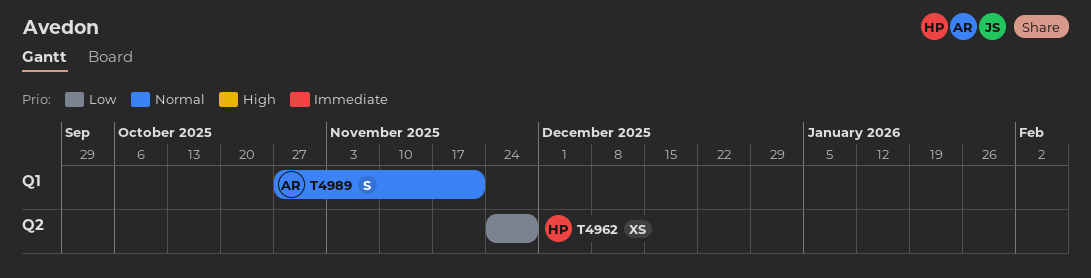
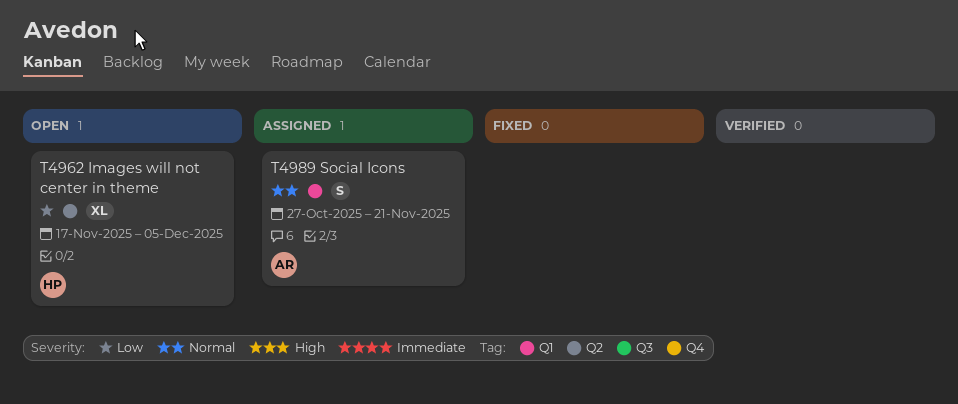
T4962, estimate: XS -> XL
T4962, start: Nov 24 -> Nov 17
T4962, due: Nov 28 -> Dec 5

